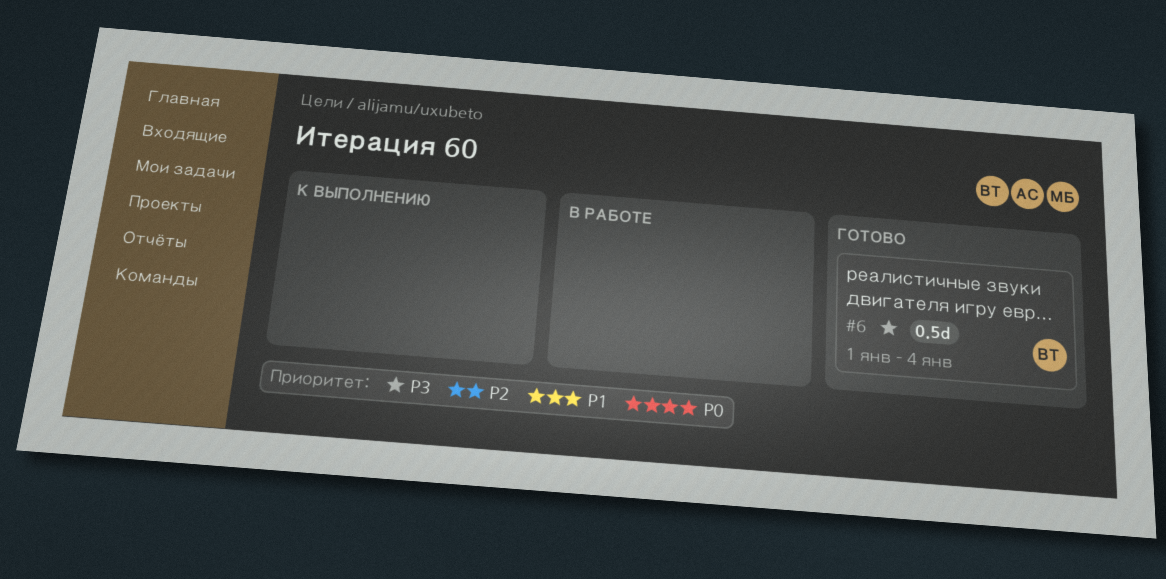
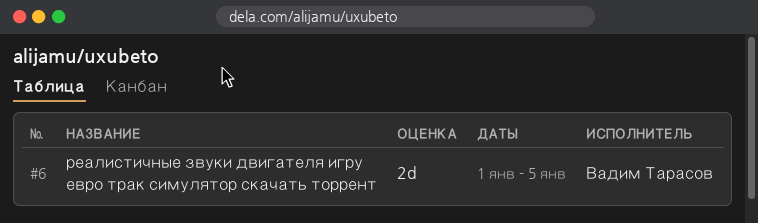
#6, estimate: 0.5d -> 2d
#6, due: Jan 4 -> Jan 5

